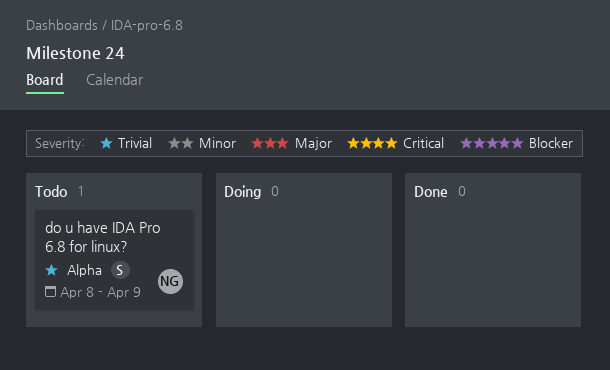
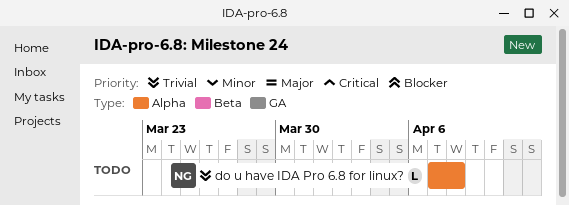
do u have IDA Pro 6.8 for linux?, estimate: S -> L
do u have IDA Pro 6.8 for linux?, start: Apr 8 -> Apr 7
do u have IDA Pro 6.8 for linux?, due: Apr 9 -> Apr 8

